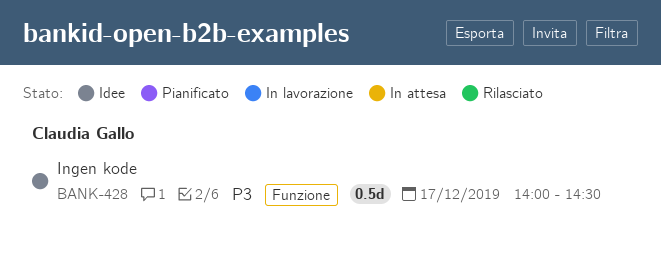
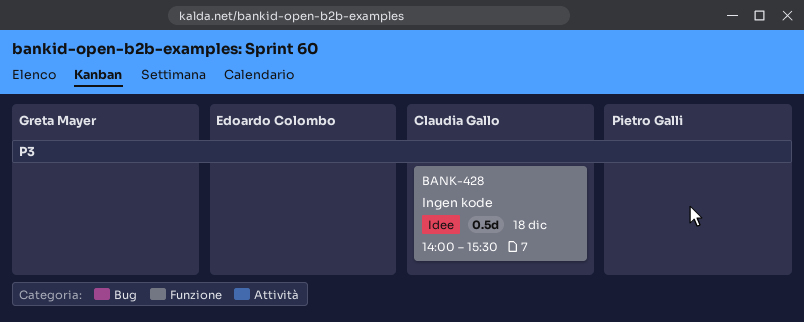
BANK-428, day: Dec 17 -> Dec 18
BANK-428, ends: 14:30 -> 15:30

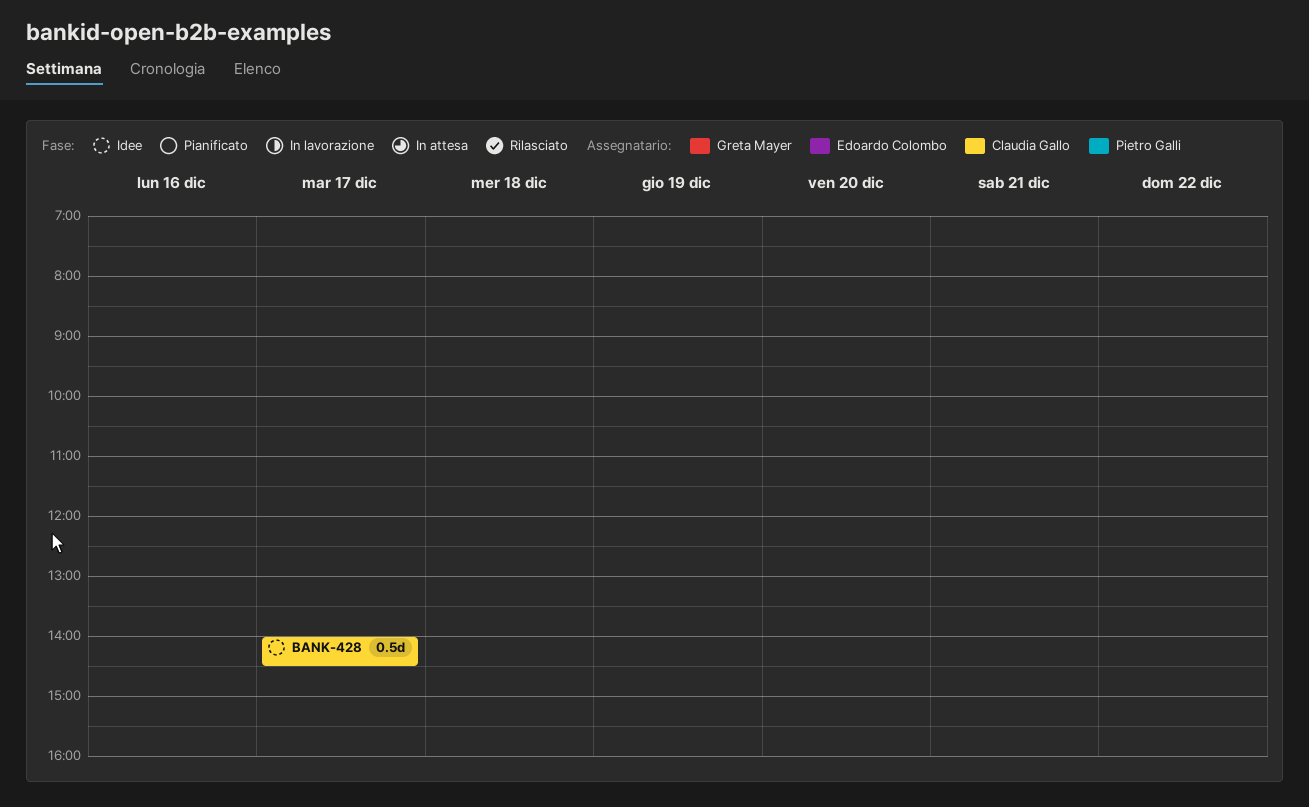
BANK-428, day: Dec 18 -> Dec 17
BANK-428, ends: 15:30 -> 14:30

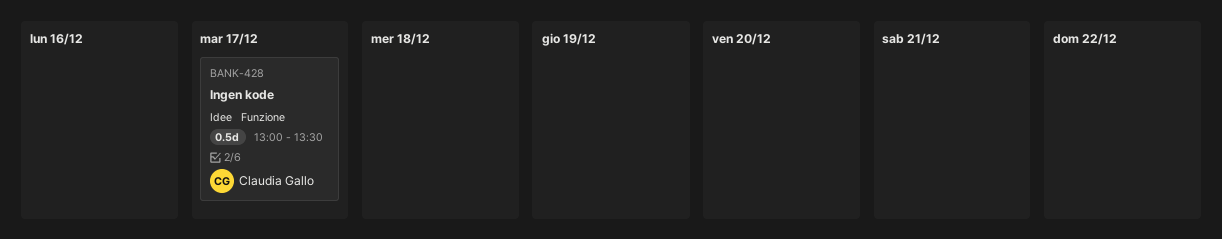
BANK-428, begins: 14:00 -> 13:00
BANK-428, ends: 14:30 -> 13:30

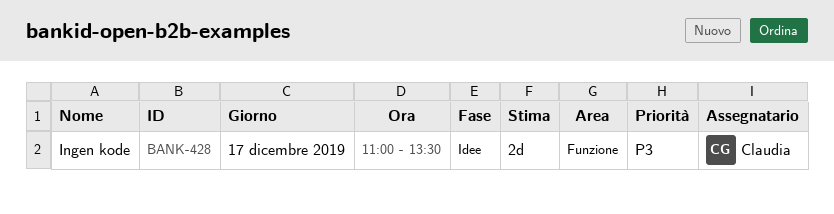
BANK-428, estimate: 0.5d -> 2d
BANK-428, begins: 13:00 -> 11:00

